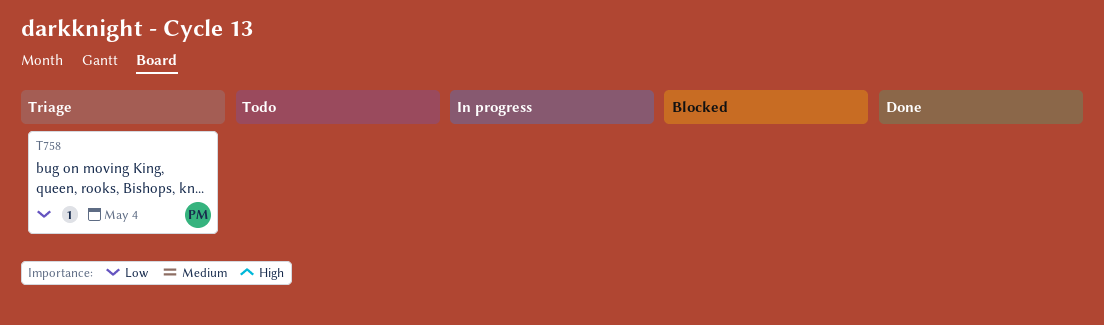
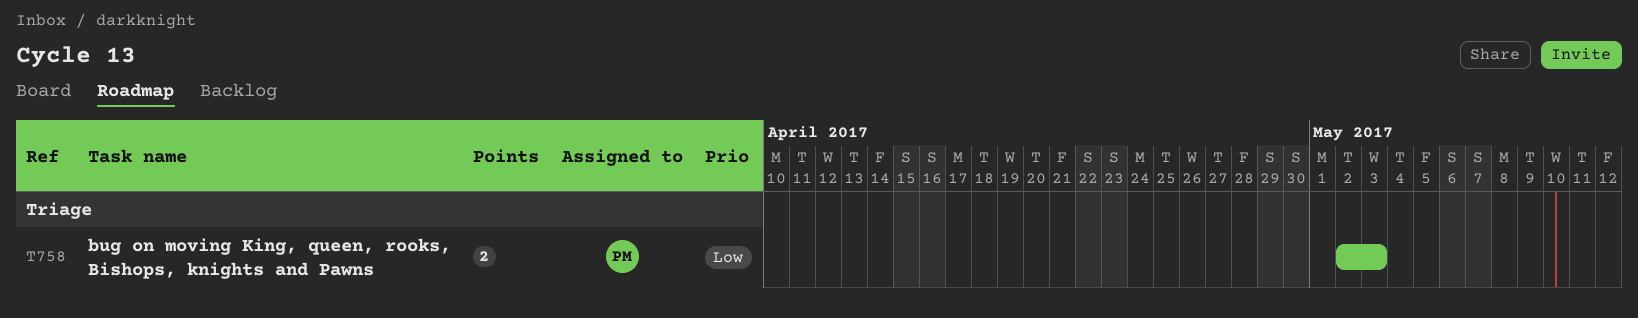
T758, estimate: 1 -> 2
T758, due: May 4 -> May 3

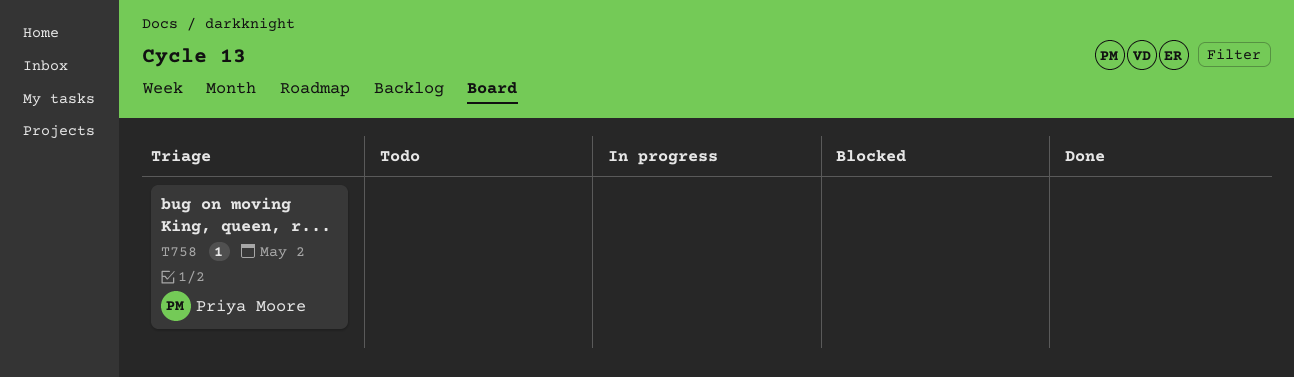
T758, estimate: 2 -> 1
T758, due: May 3 -> May 2

